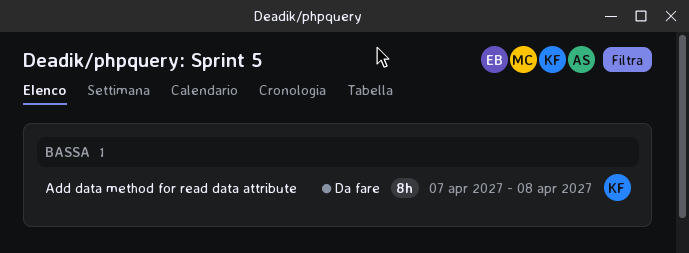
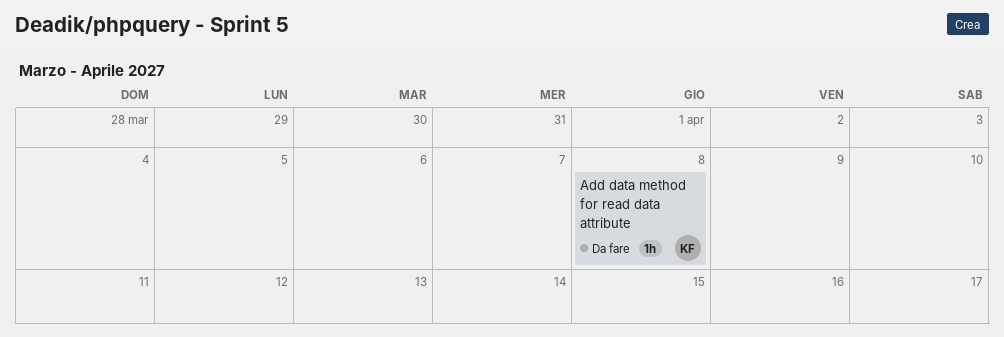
Add data method for read data attribute, estimate: 8h -> 1h

